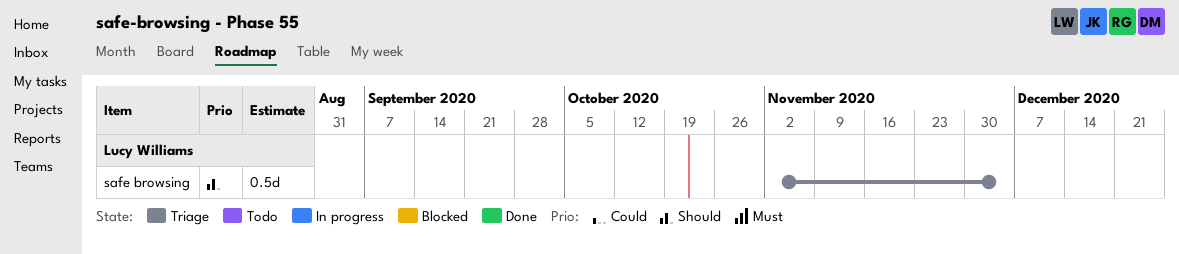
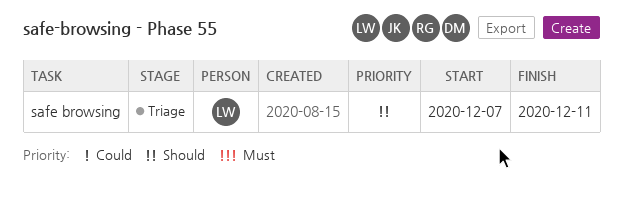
safe browsing, start: Nov 2 -> Dec 7
safe browsing, due: Dec 4 -> Dec 11

